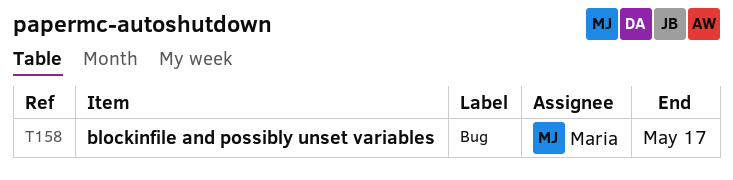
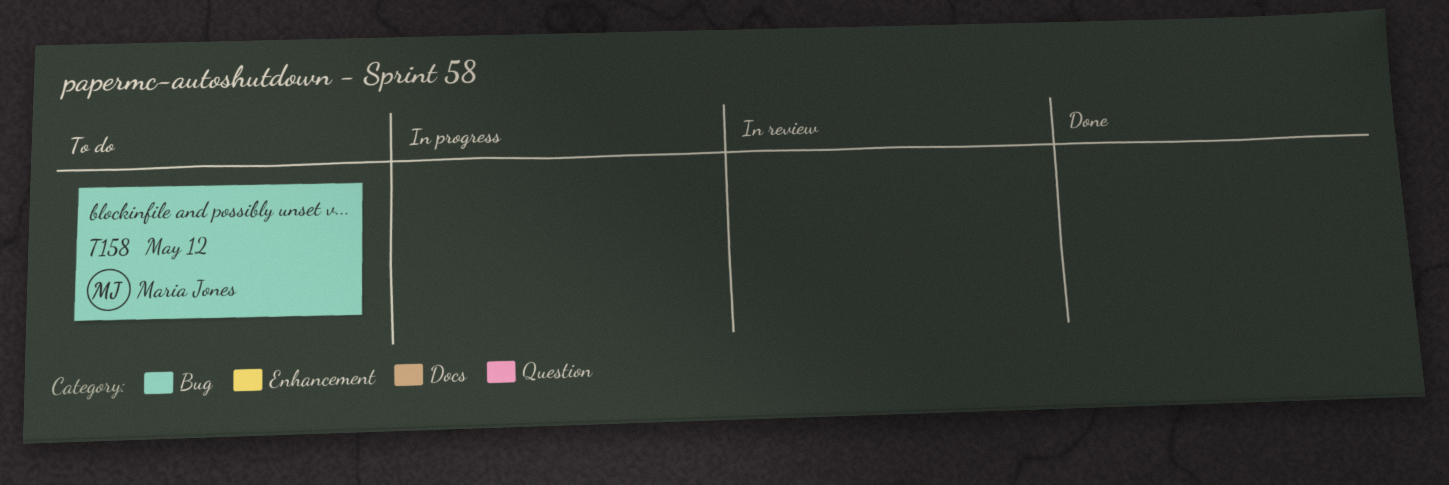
T158, due: May 17 -> May 12

